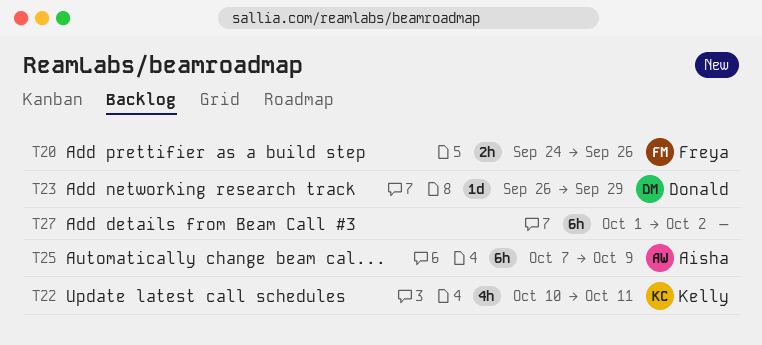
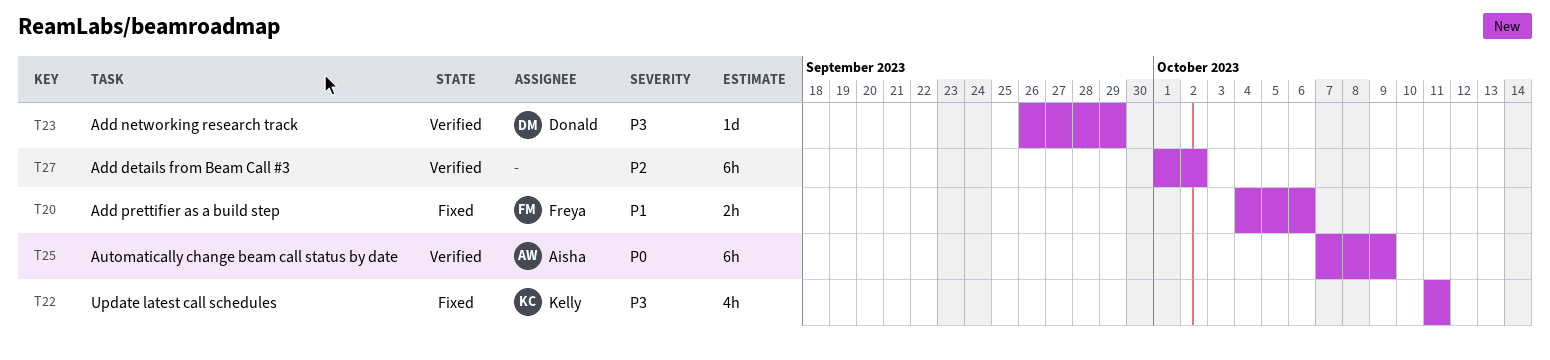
T20, start: Sep 24 -> Oct 4
T20, due: Sep 26 -> Oct 6
T22, start: Oct 10 -> Oct 11

